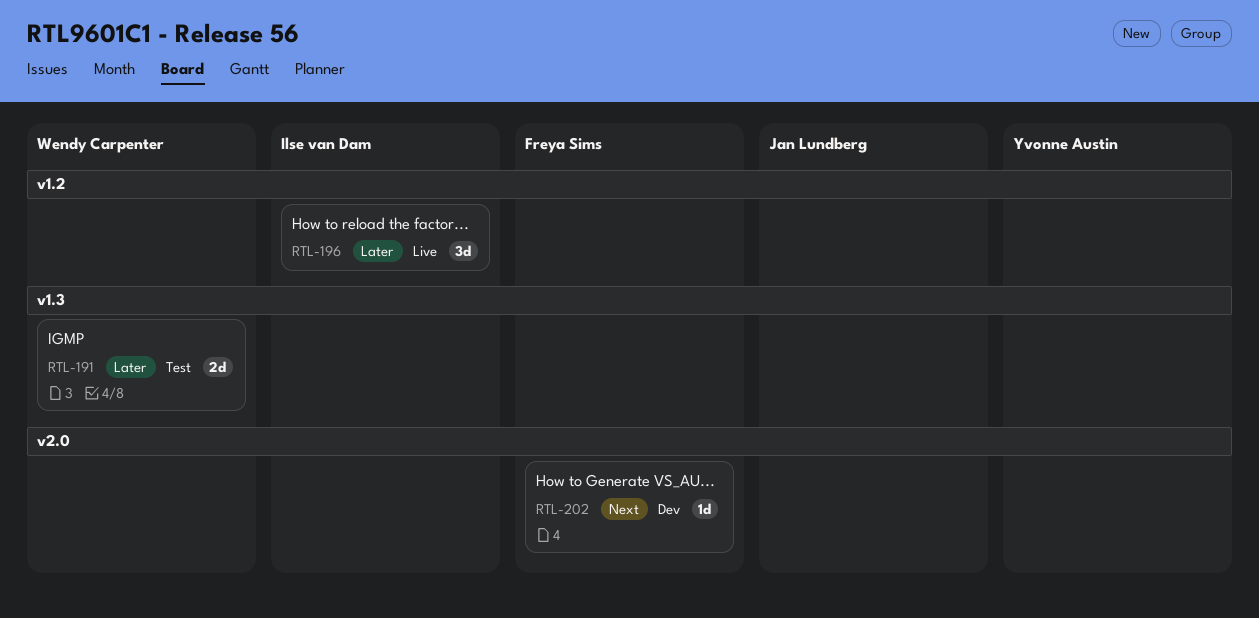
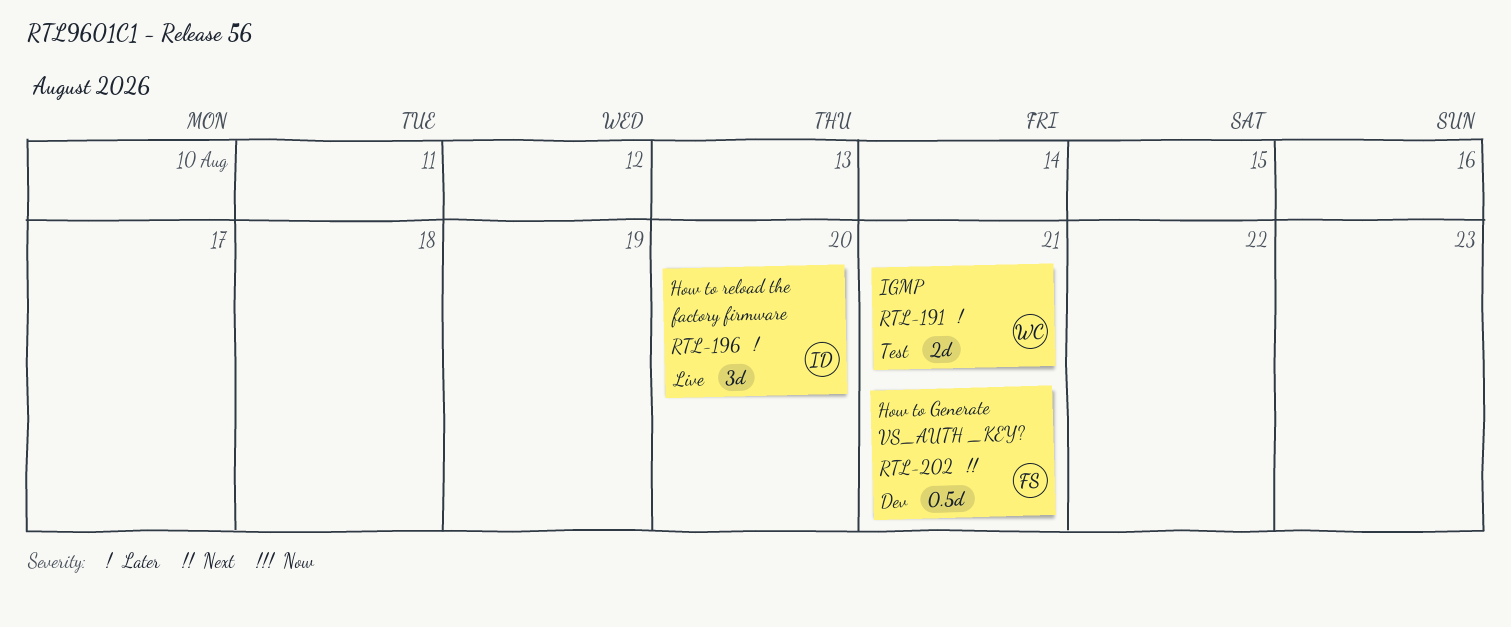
RTL-202, estimate: 1d -> 0.5d

